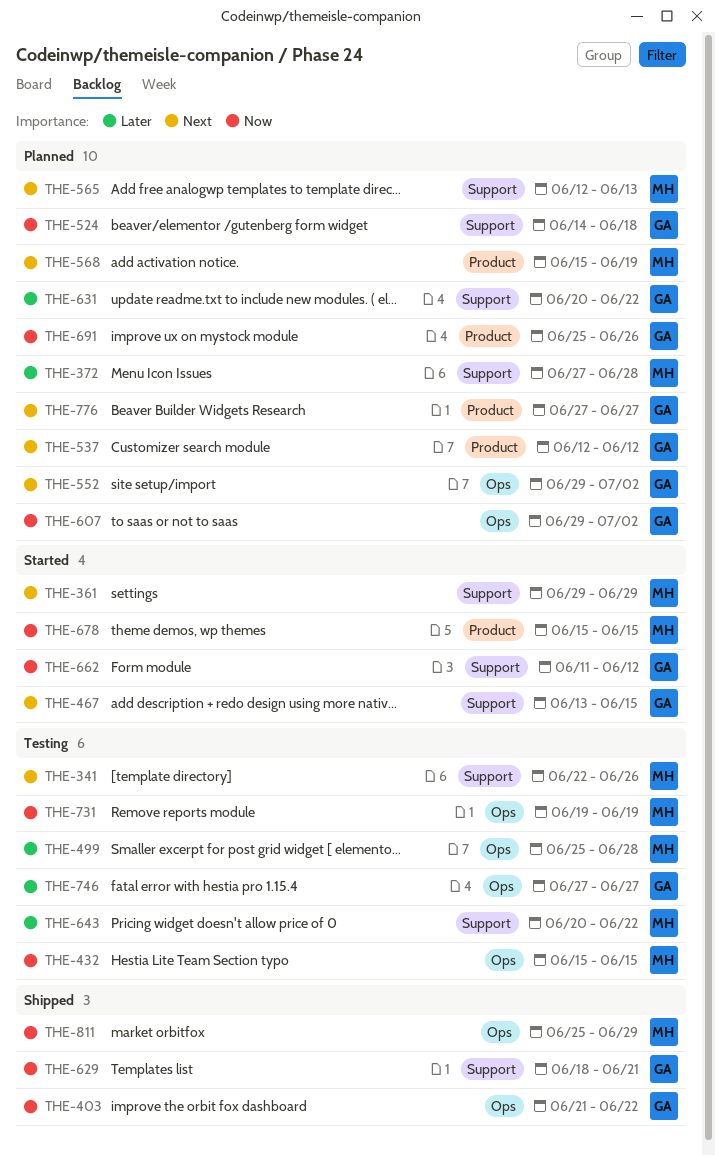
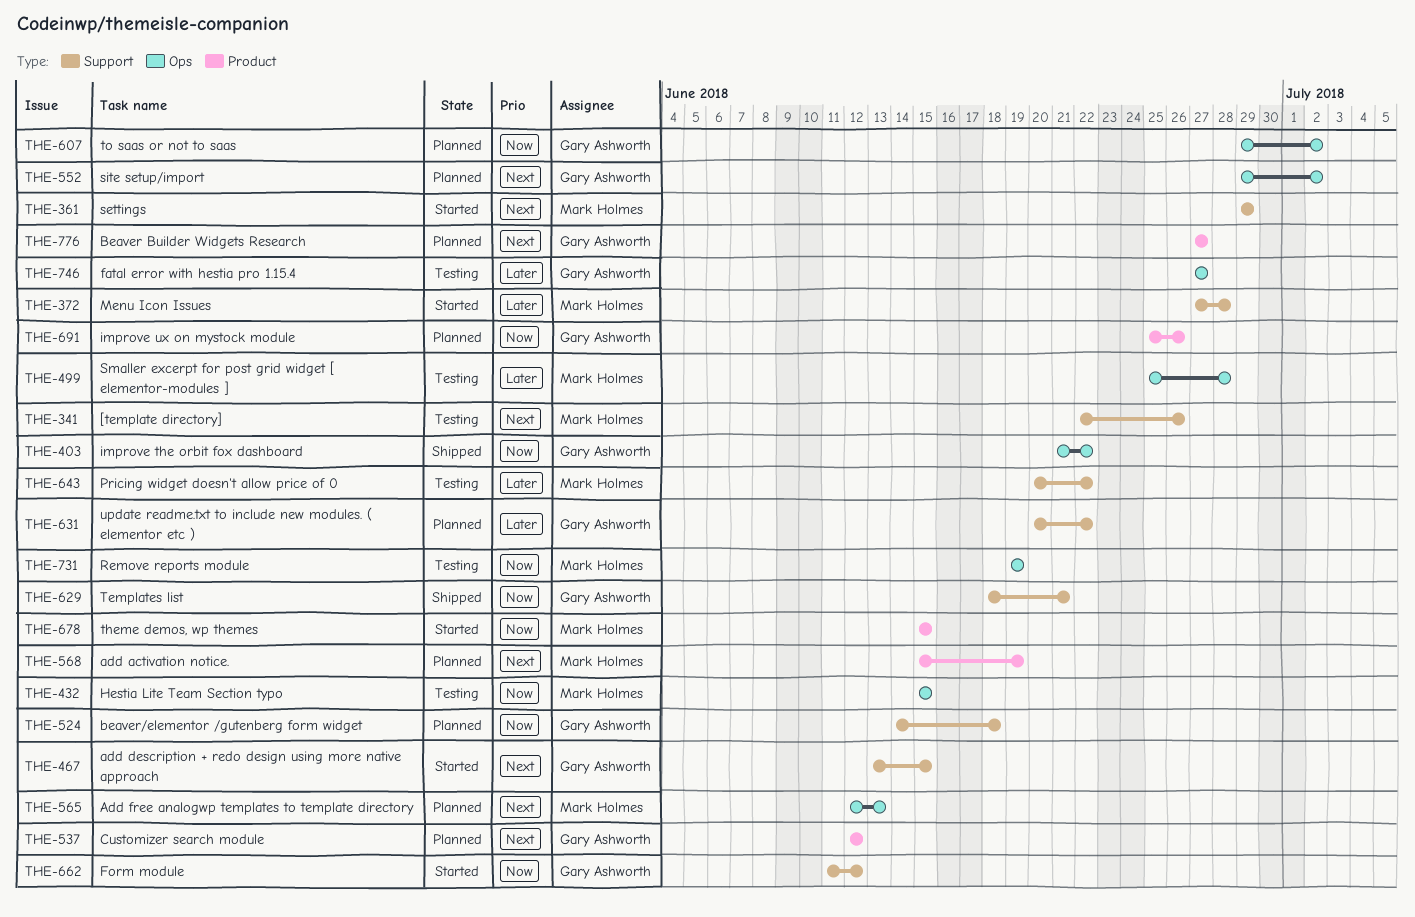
THE-372, status: Planned -> Started
THE-565, label: Support -> Ops
THE-811: present -> none

